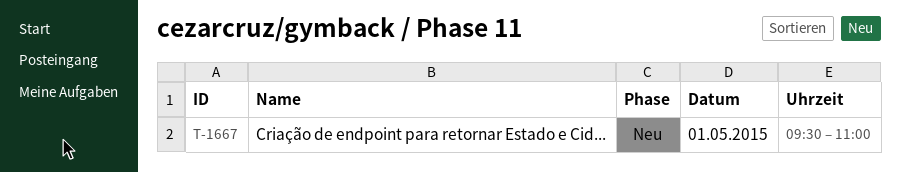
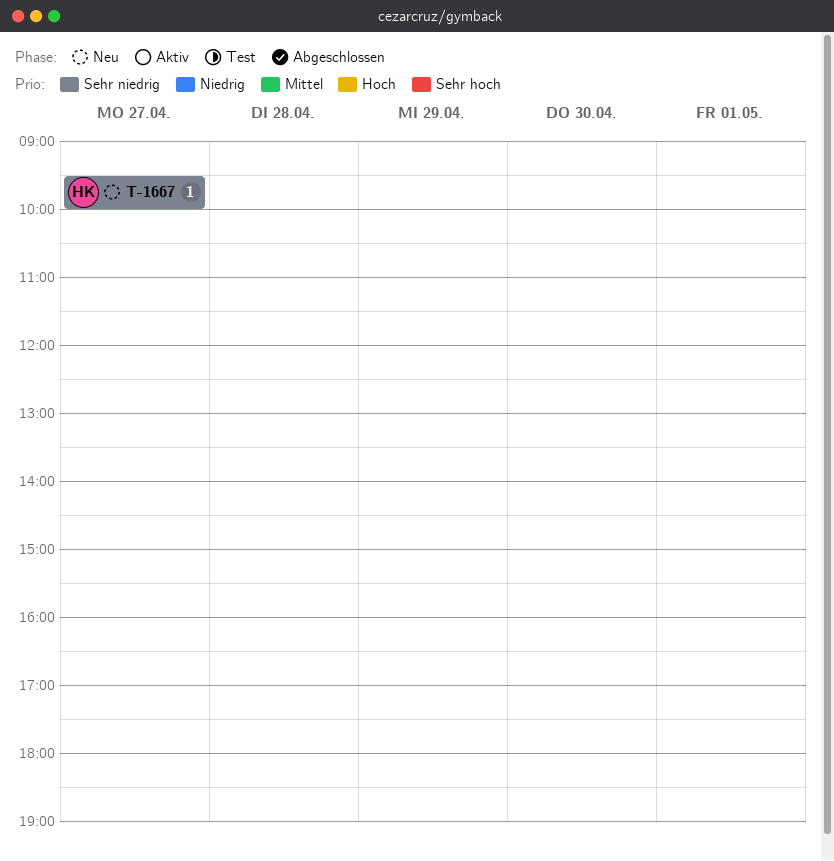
T-1667, day: May 1 -> Apr 27
T-1667, ends: 11:00 -> 10:00

